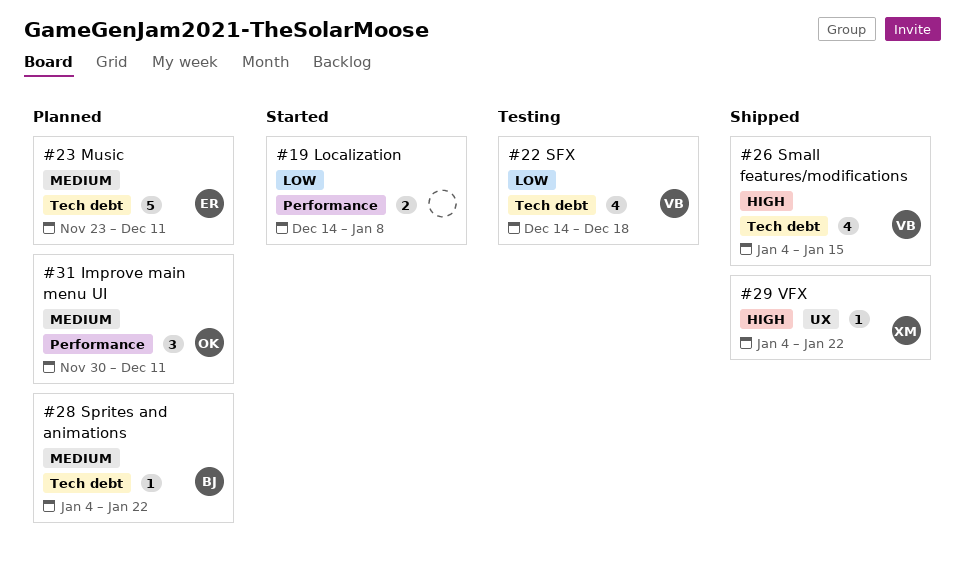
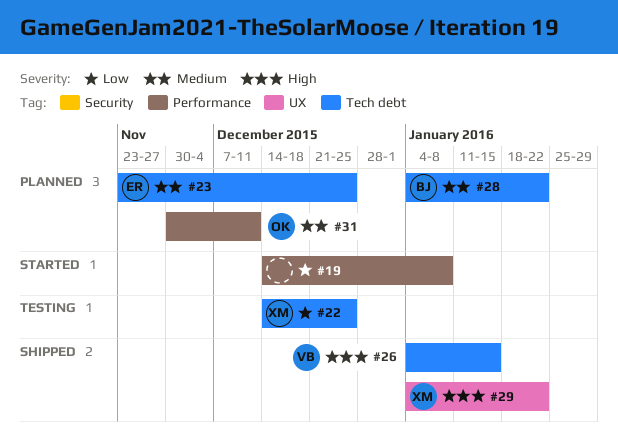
#22, owner: VB -> XM
#22, due: Dec 18 -> Dec 25
#23, due: Dec 11 -> Dec 25

